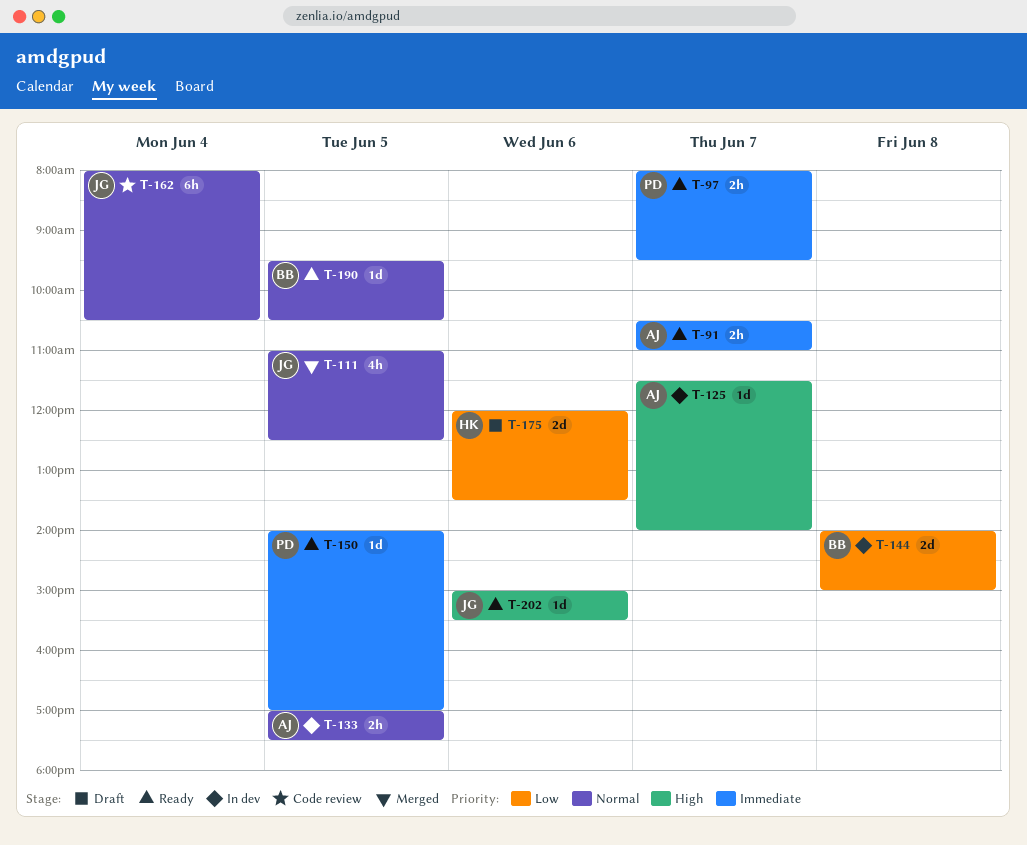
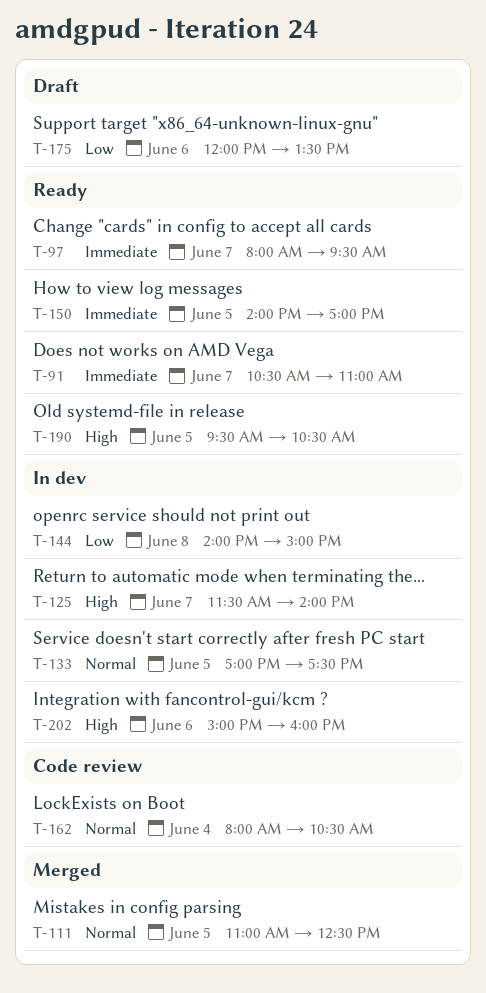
T-190, priority: Normal -> High
T-202, status: Ready -> In dev
T-202, ends: 15:30 -> 16:00

